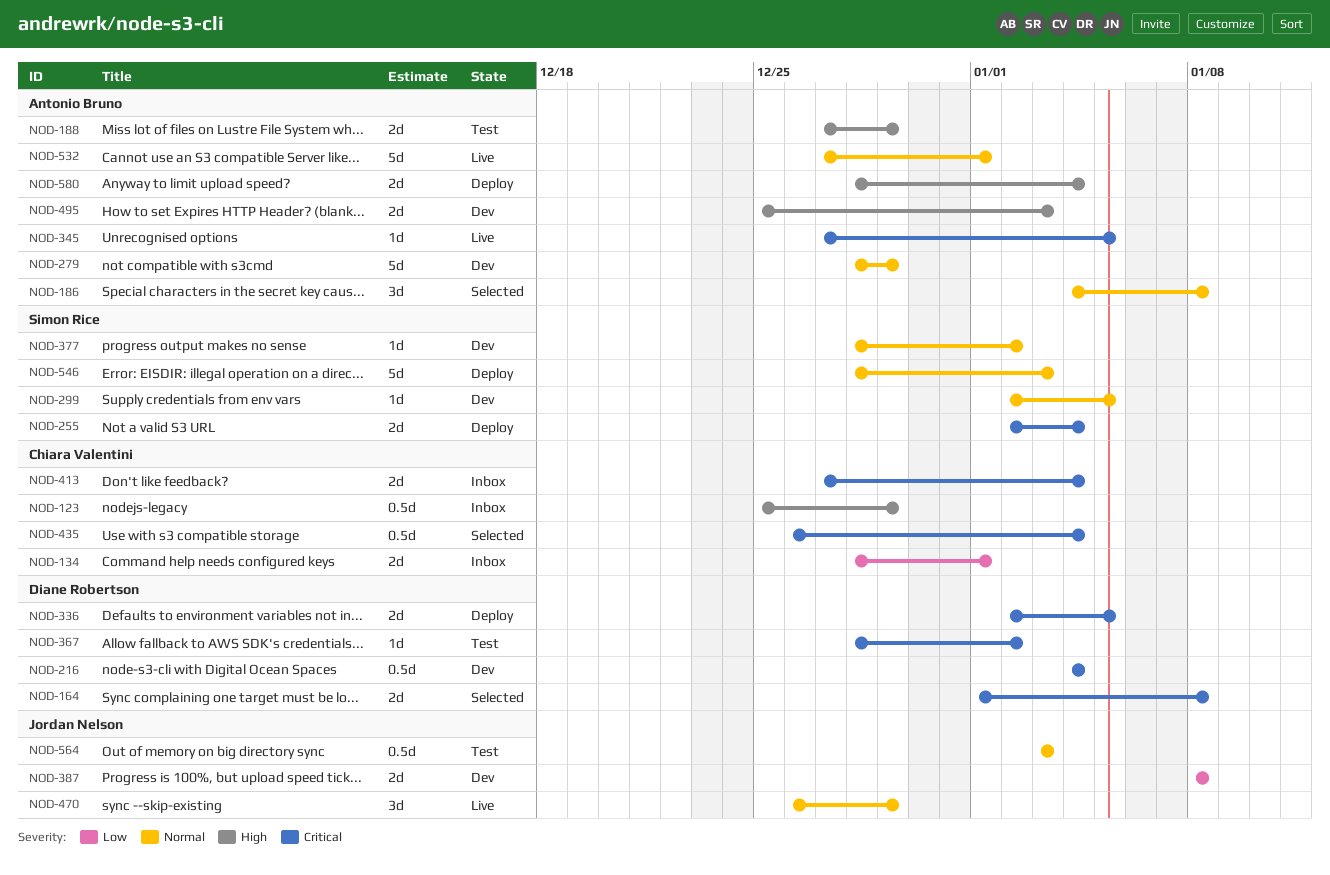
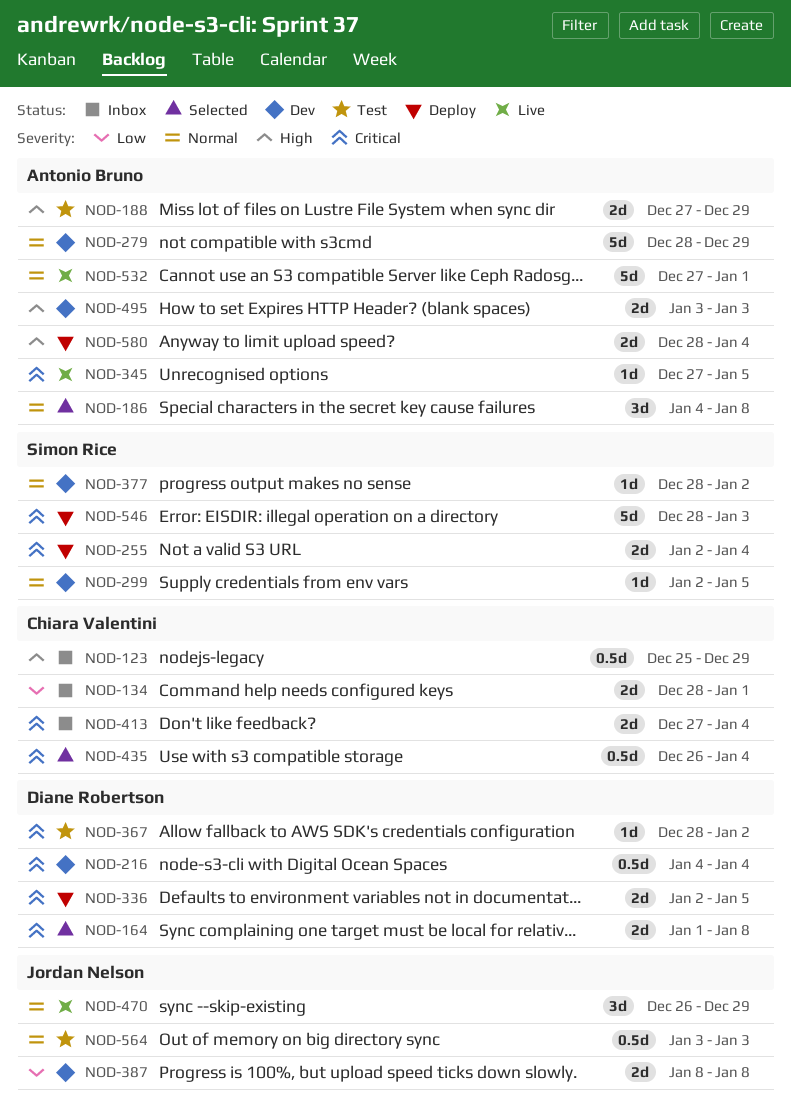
NOD-495, start: Dec 25 -> Jan 3
NOD-546, priority: Normal -> Critical

